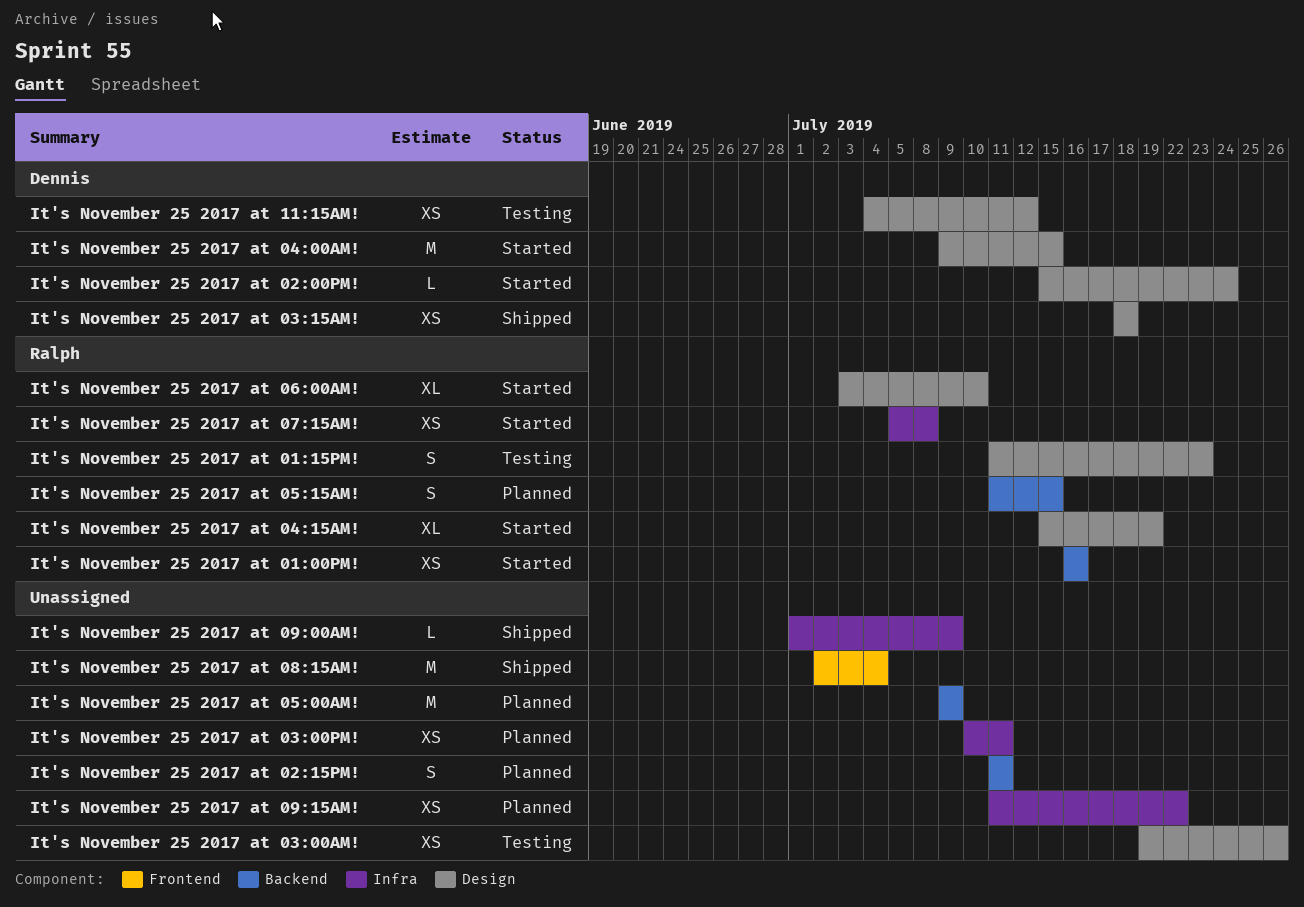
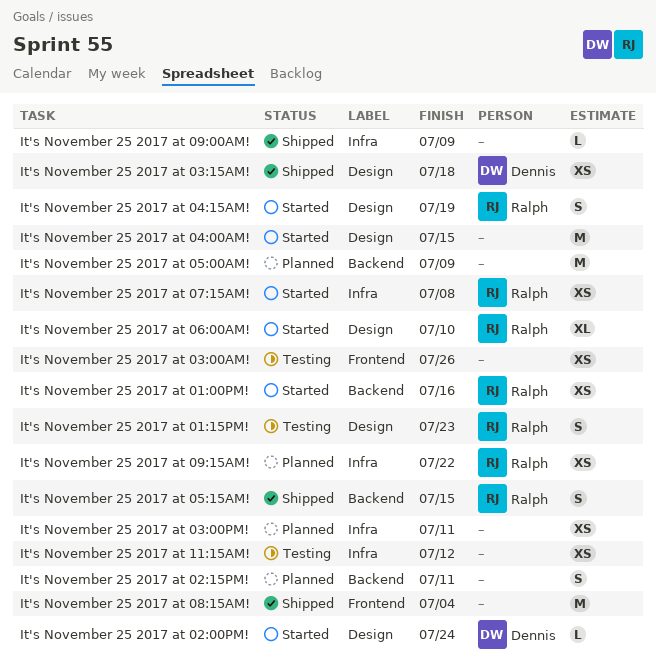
It's November 25 2017 at 03:00AM!, label: Design -> Frontend
It's November 25 2017 at 04:00AM!, owner: Dennis -> none
It's November 25 2017 at 04:15AM!, estimate: XL -> S
It's November 25 2017 at 05:15AM!, status: Planned -> Shipped
It's November 25 2017 at 09:15AM!, owner: none -> Ralph
It's November 25 2017 at 11:15AM!, owner: Dennis -> none
It's November 25 2017 at 11:15AM!, label: Design -> Infra

